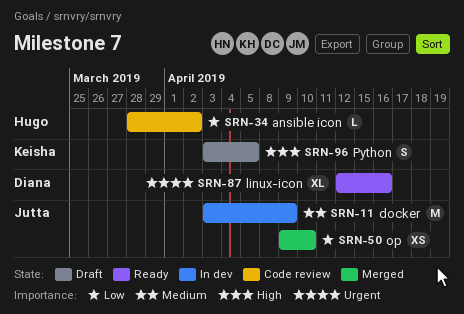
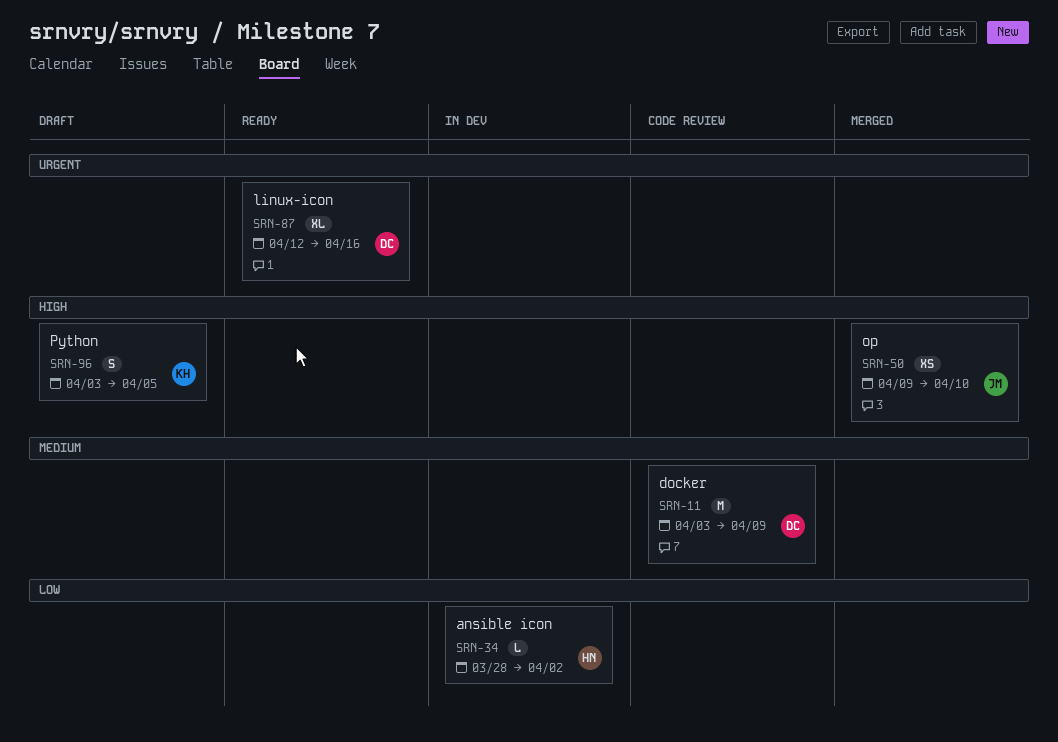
SRN-11, status: In dev -> Code review
SRN-11, owner: Jutta -> Diana
SRN-34, status: Code review -> In dev
SRN-50, priority: Low -> High

